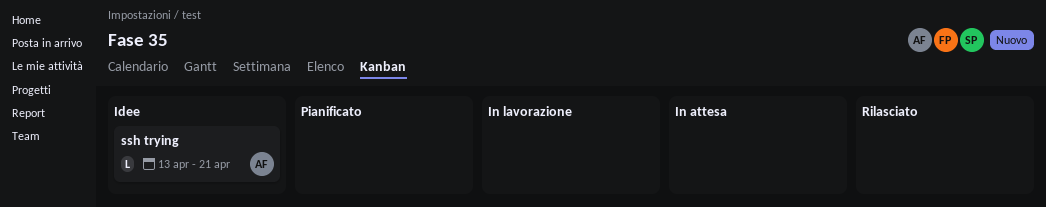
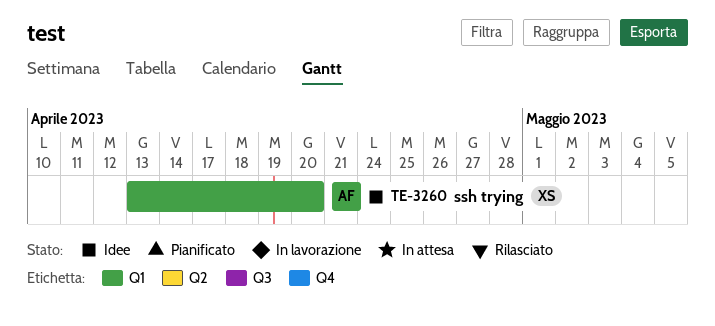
ssh trying, estimate: L -> XS
ssh trying, due: Apr 21 -> Apr 20

